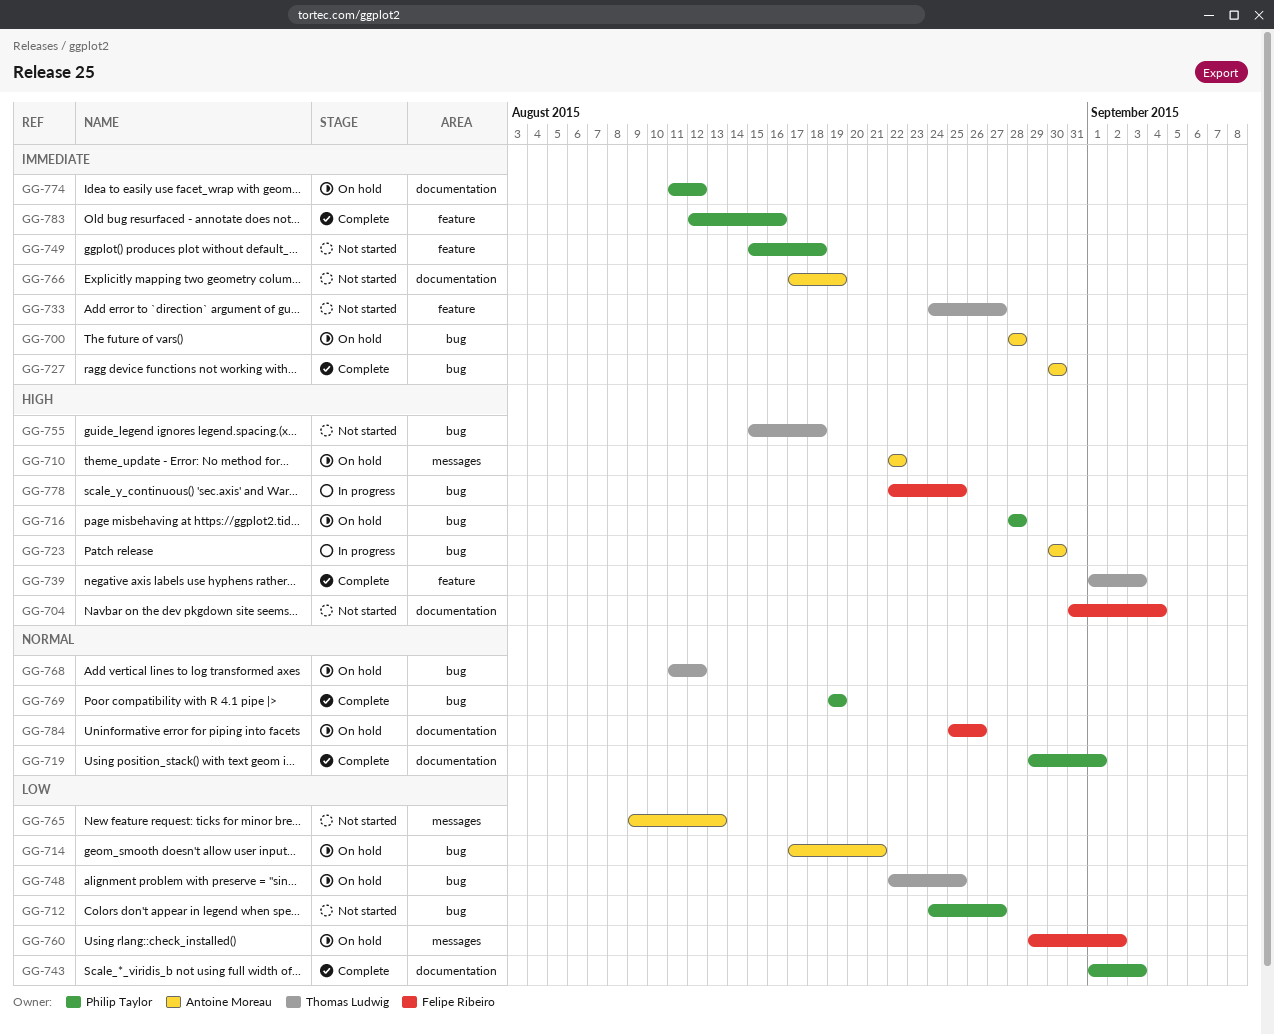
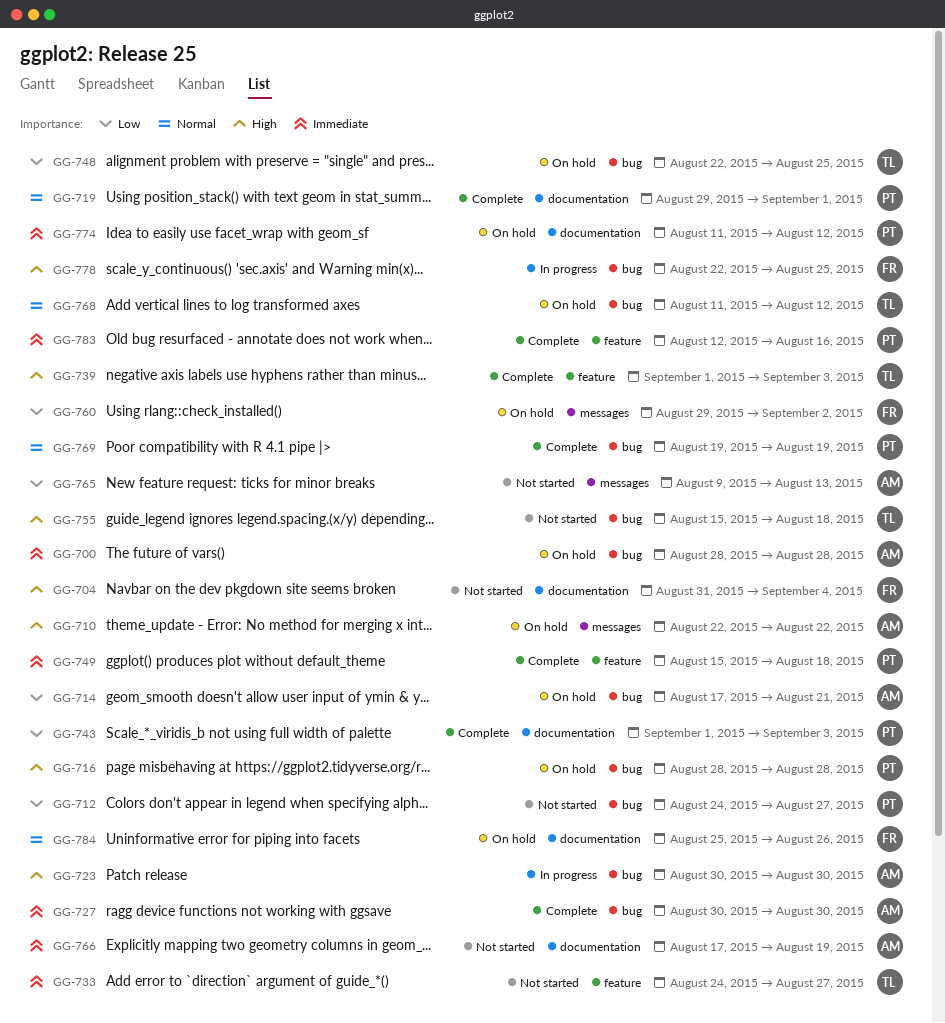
GG-749, status: Not started -> Complete

